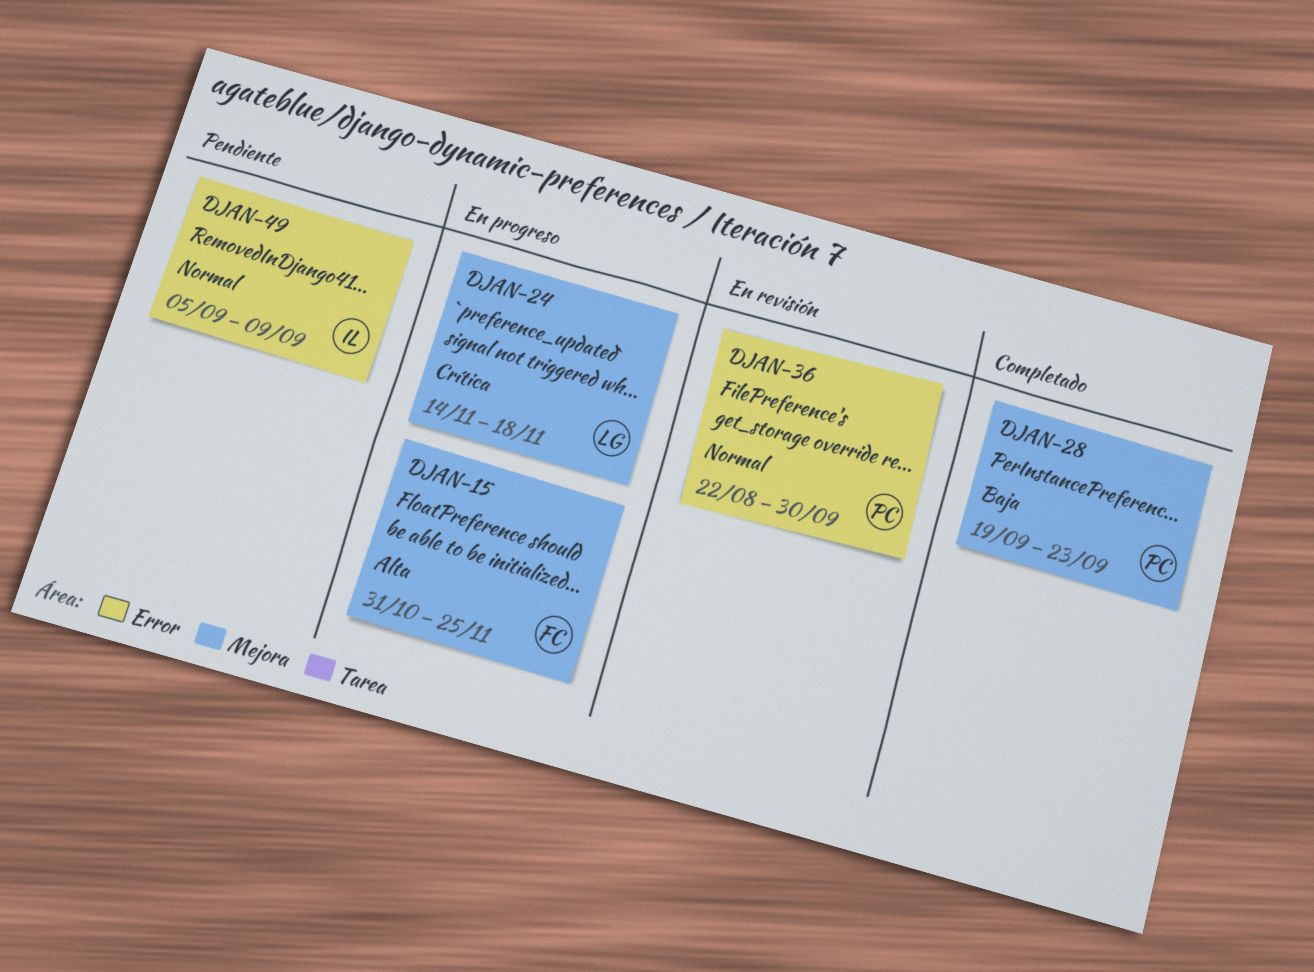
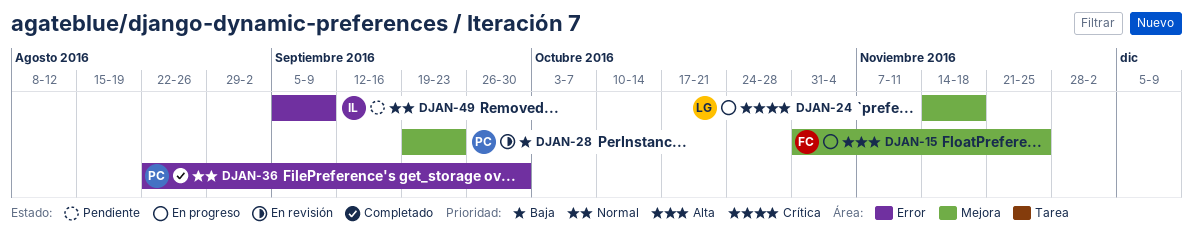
DJAN-28, status: Completado -> En revisión
DJAN-36, status: En revisión -> Completado

